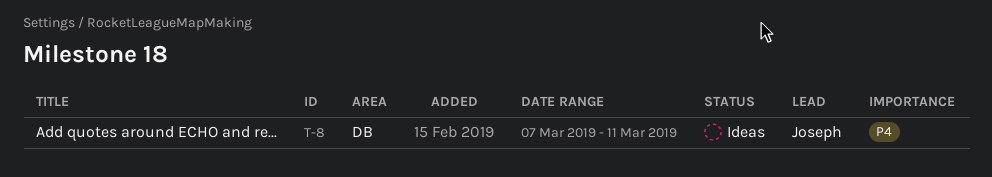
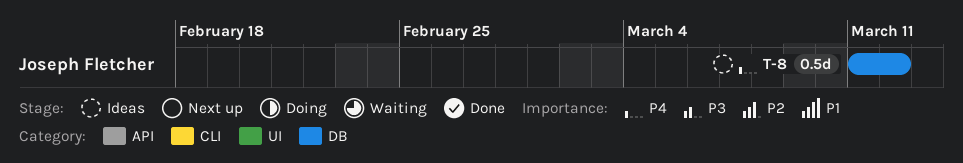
T-8, start: Mar 7 -> Mar 11
T-8, due: Mar 11 -> Mar 12

